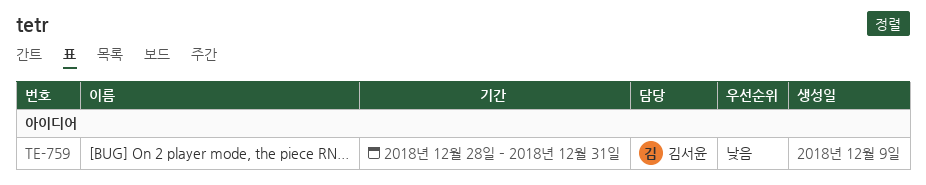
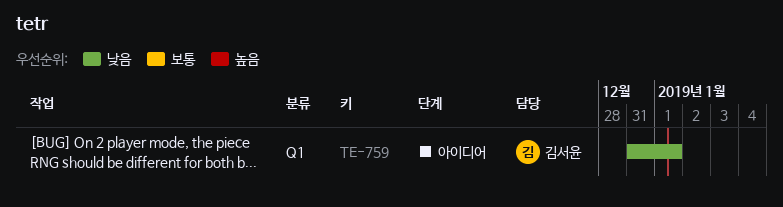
TE-759, start: Dec 28 -> Dec 31
TE-759, due: Dec 31 -> Jan 1

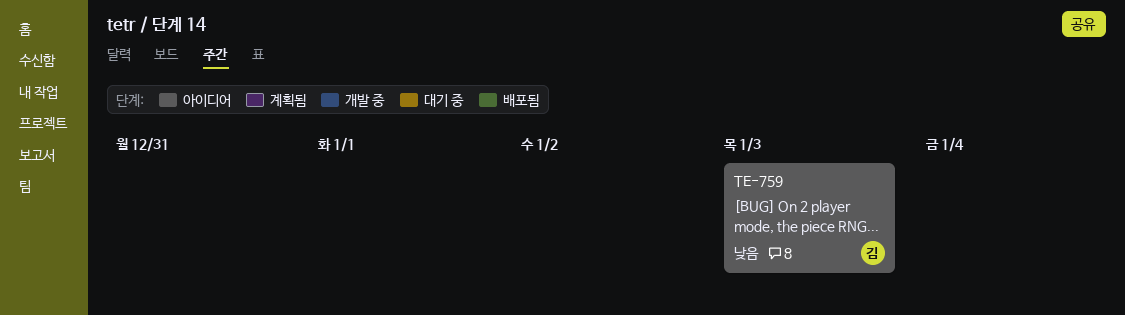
TE-759, due: Jan 1 -> Jan 3

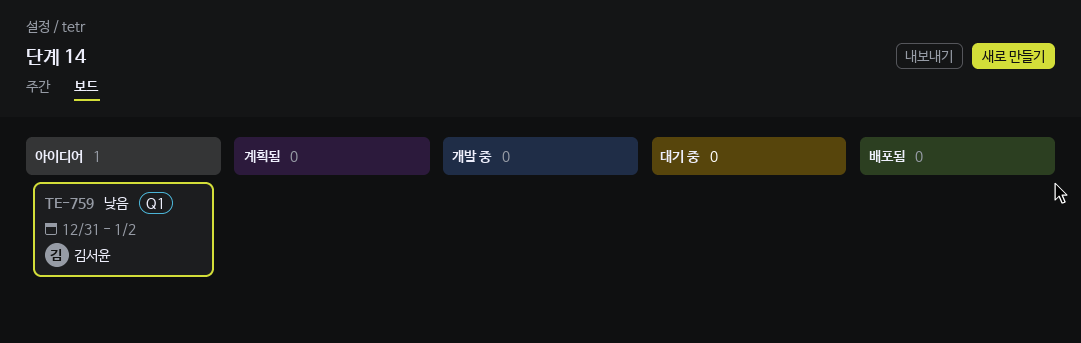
TE-759, due: Jan 3 -> Jan 2

